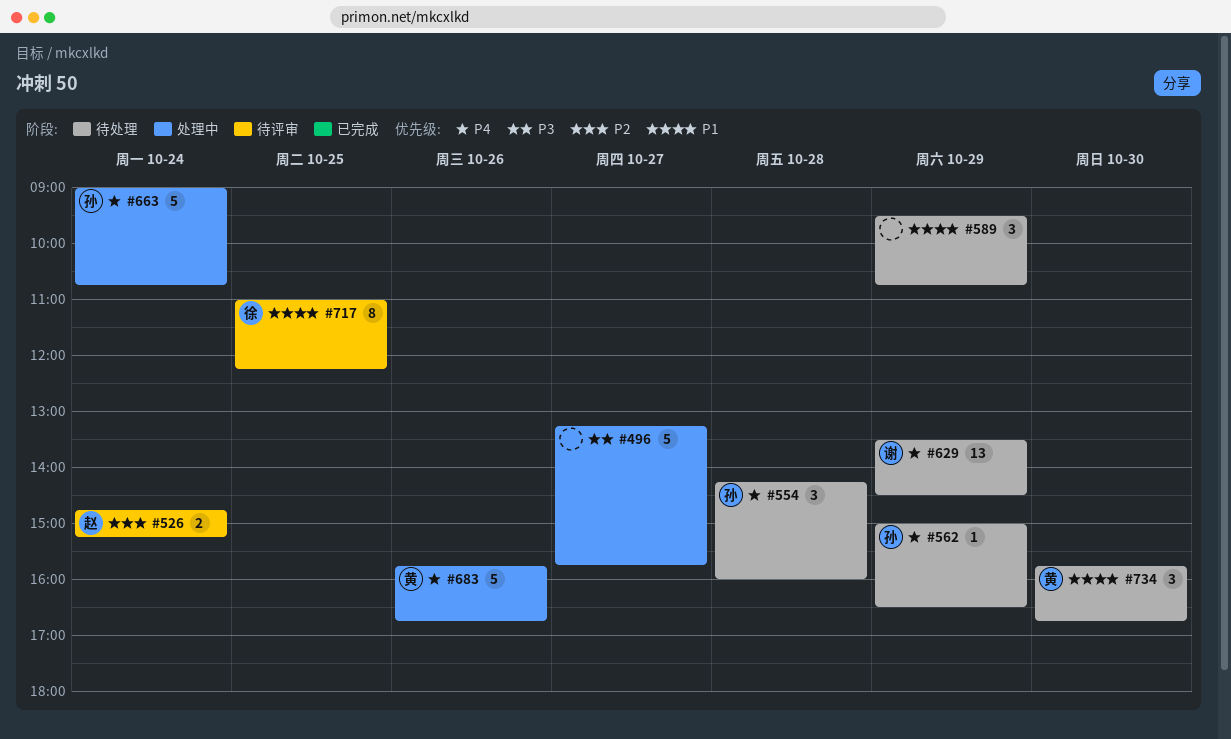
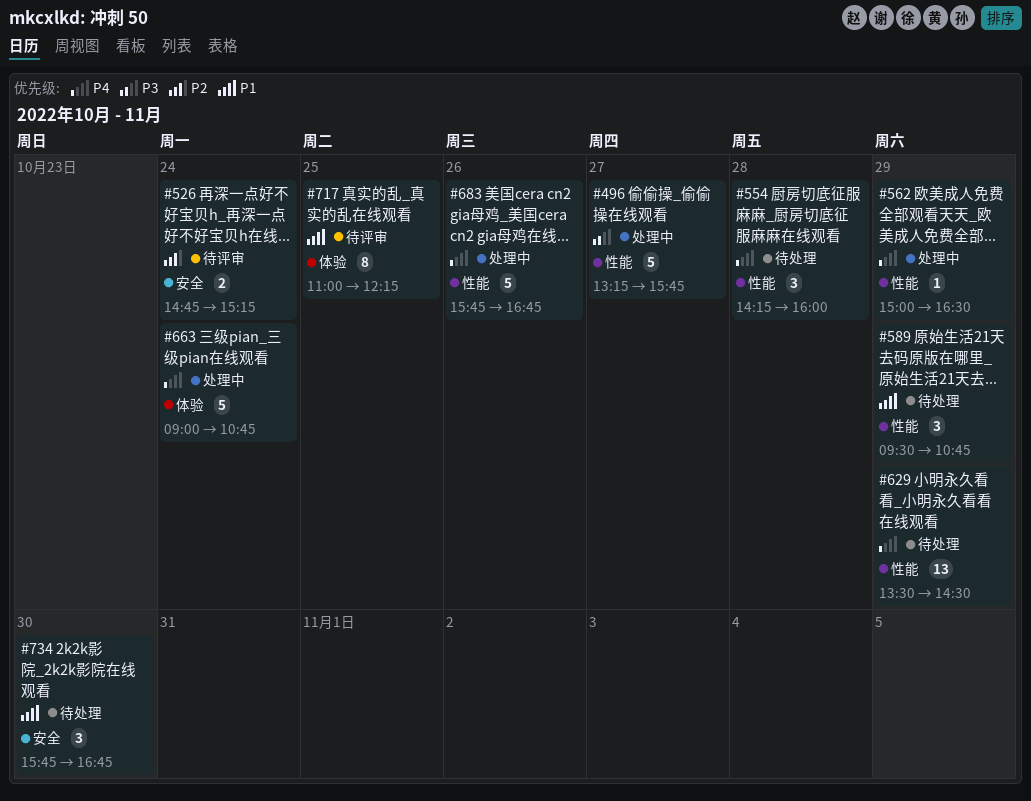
#562, status: 待处理 -> 处理中

